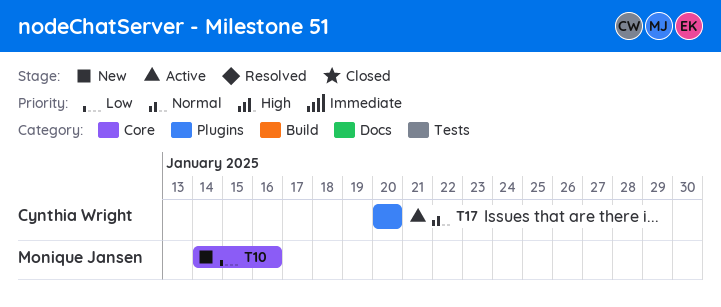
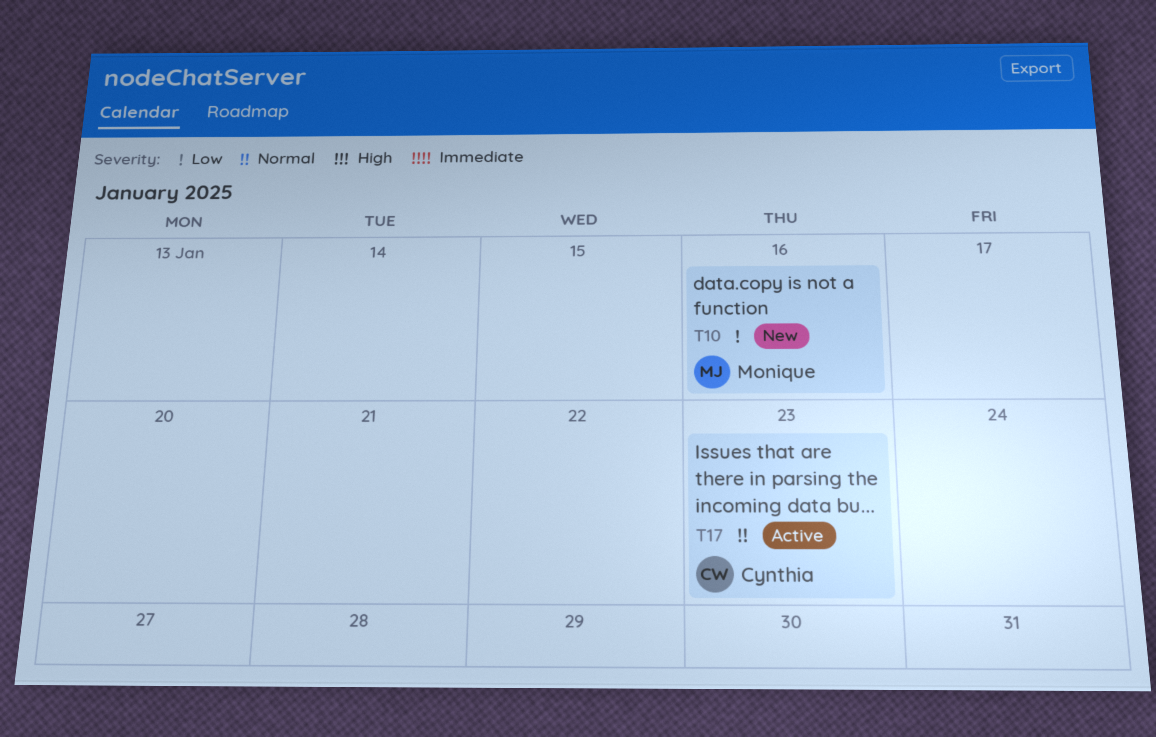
T17, due: Jan 20 -> Jan 23

